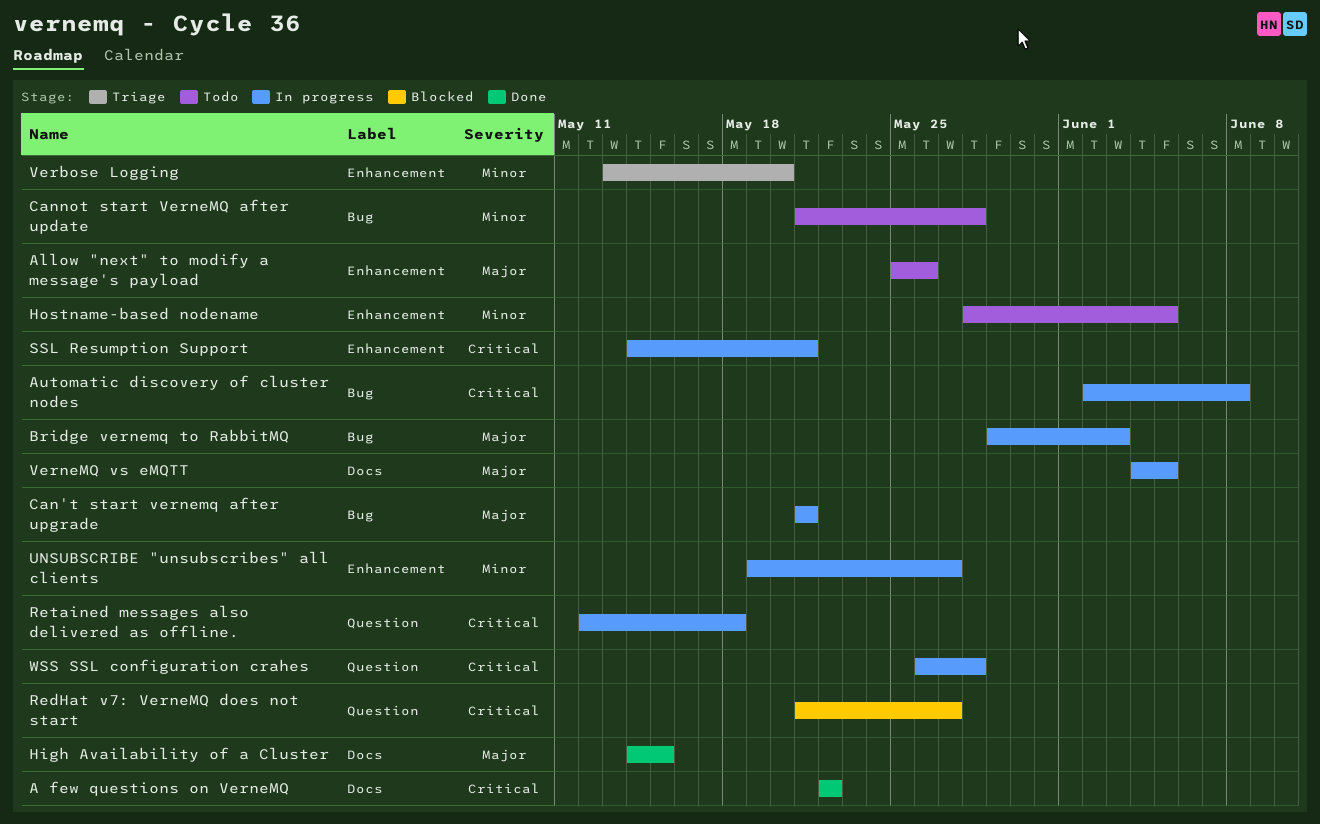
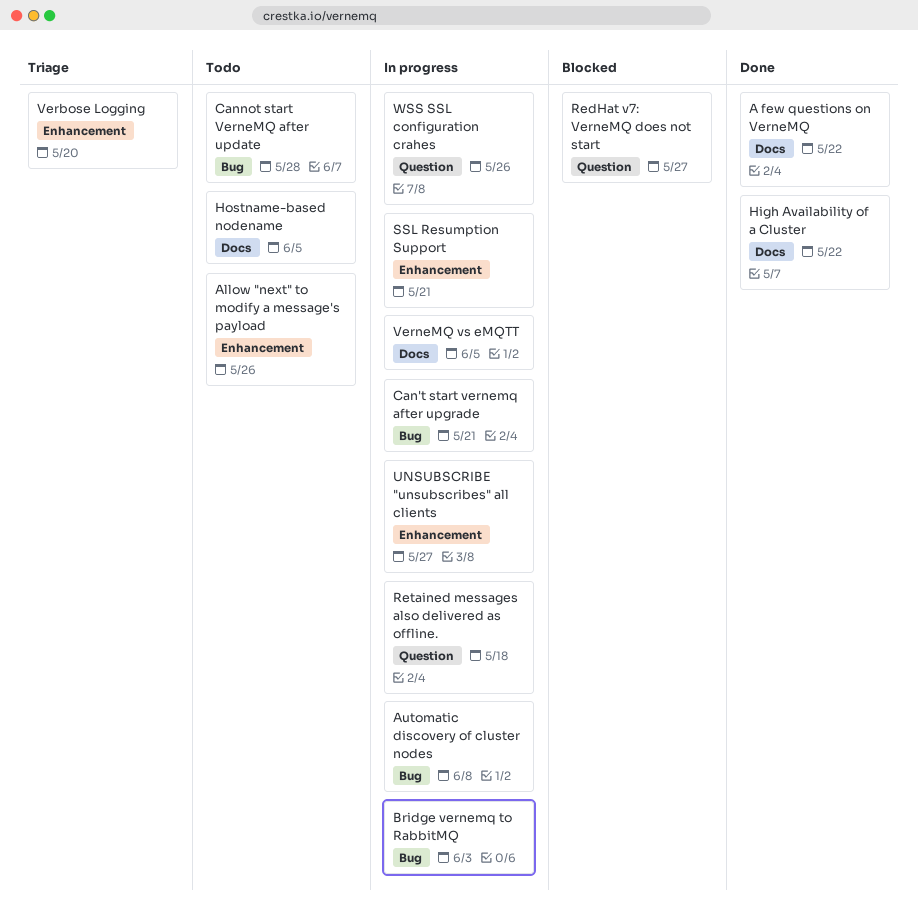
High Availability of a Cluster, due: May 15 -> May 22
Hostname-based nodename, label: Enhancement -> Docs
WSS SSL configuration crahes, due: May 28 -> May 26

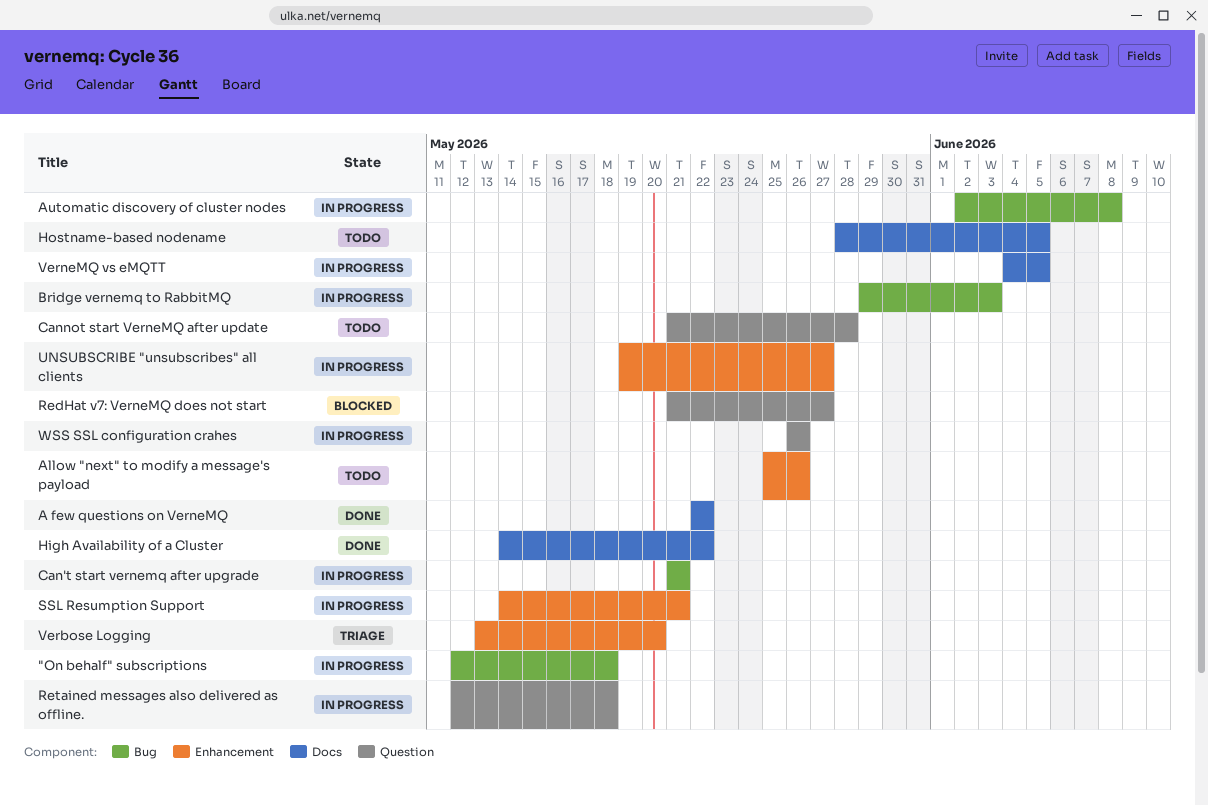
"On behalf" subscriptions: none -> present
Cannot start VerneMQ after update, label: Bug -> Question

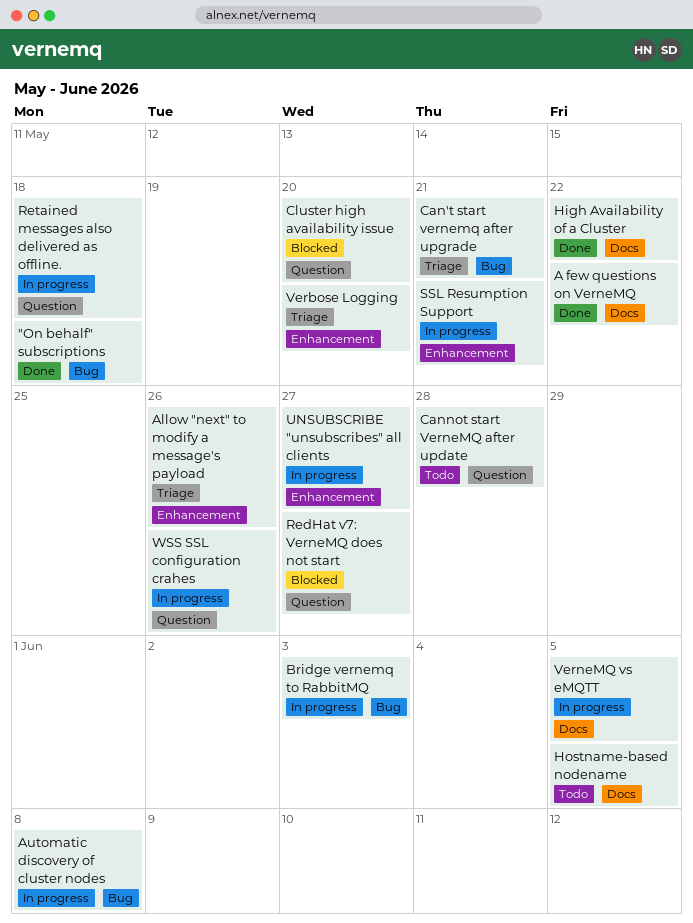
"On behalf" subscriptions, status: In progress -> Done
Allow "next" to modify a message's payload, status: Todo -> Triage
Can't start vernemq after upgrade, status: In progress -> Triage
Cluster high availability issue: none -> present

